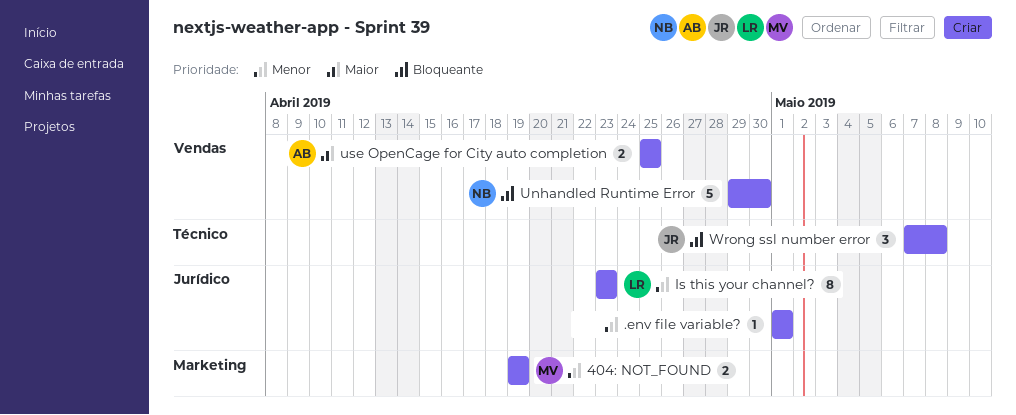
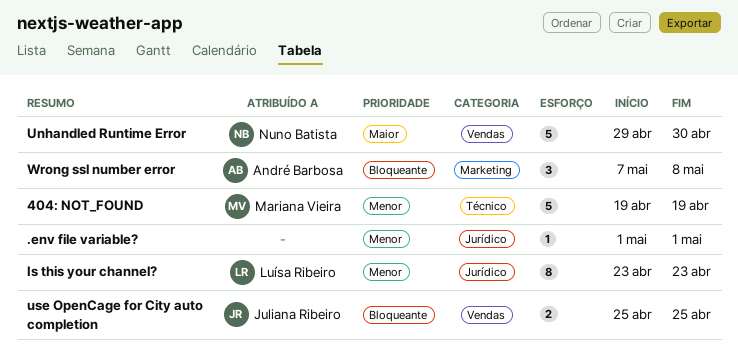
404: NOT_FOUND, label: Marketing -> Técnico
404: NOT_FOUND, estimate: 2 -> 5
Unhandled Runtime Error, priority: Bloqueante -> Maior
use OpenCage for City auto completion, owner: André Barbosa -> Juliana Ribeiro
use OpenCage for City auto completion, priority: Maior -> Bloqueante
Wrong ssl number error, owner: Juliana Ribeiro -> André Barbosa
Wrong ssl number error, label: Técnico -> Marketing

